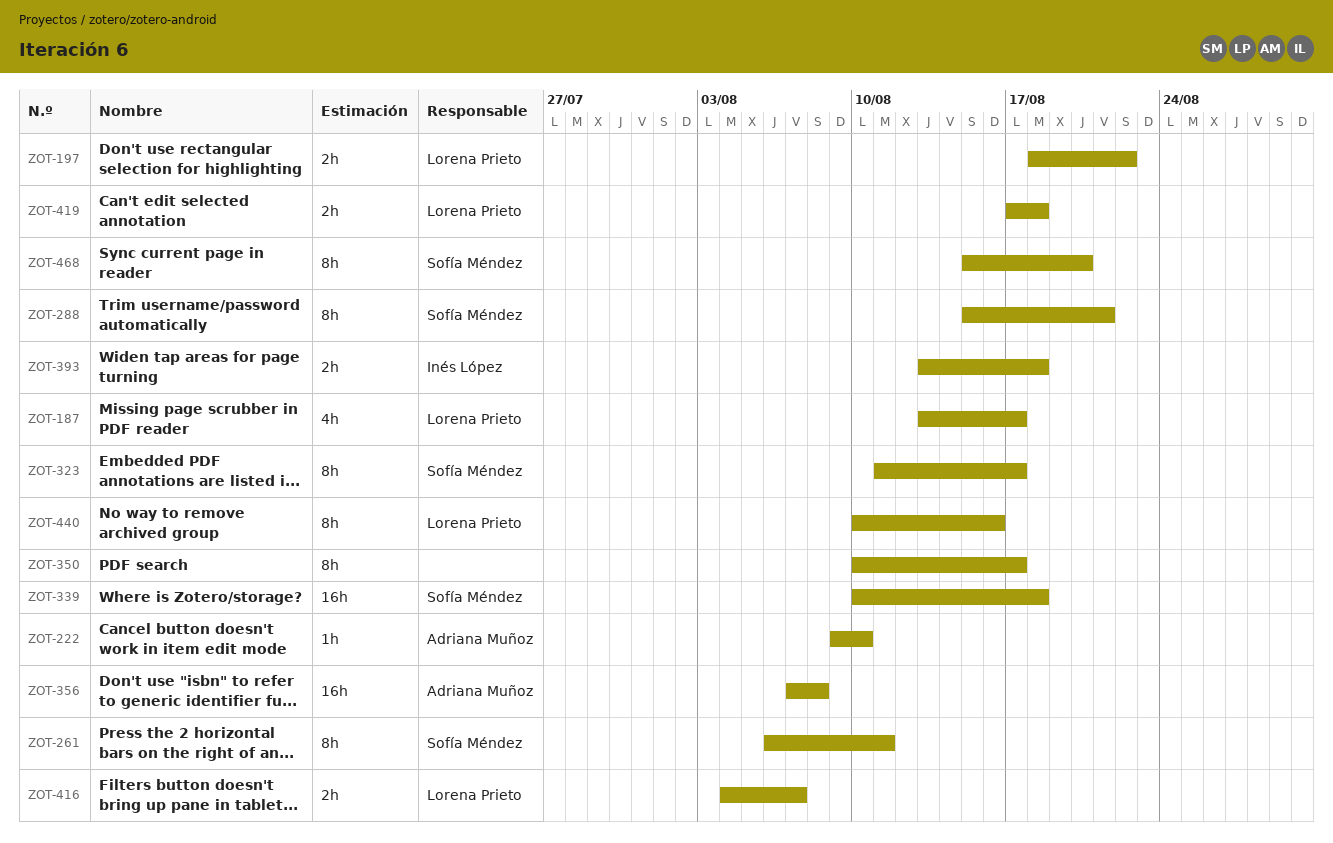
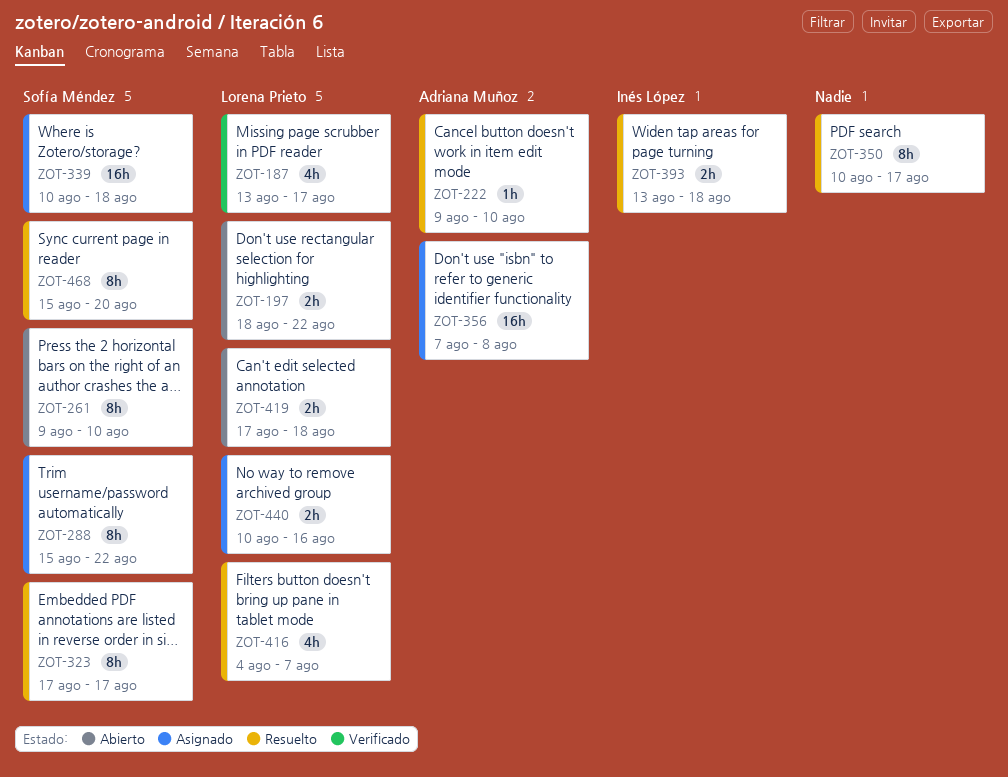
ZOT-261, start: Aug 6 -> Aug 9
ZOT-261, due: Aug 11 -> Aug 10
ZOT-288, due: Aug 21 -> Aug 22
ZOT-323, start: Aug 11 -> Aug 17
ZOT-416, estimate: 2h -> 4h
ZOT-440, estimate: 8h -> 2h

